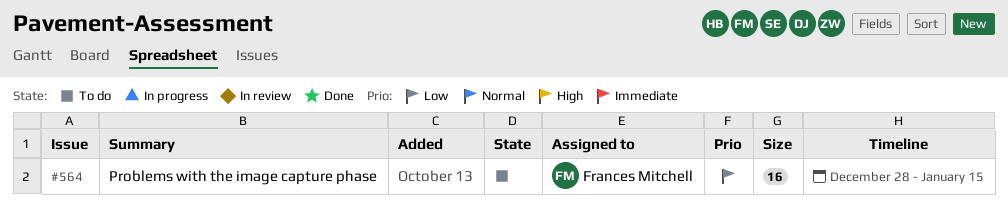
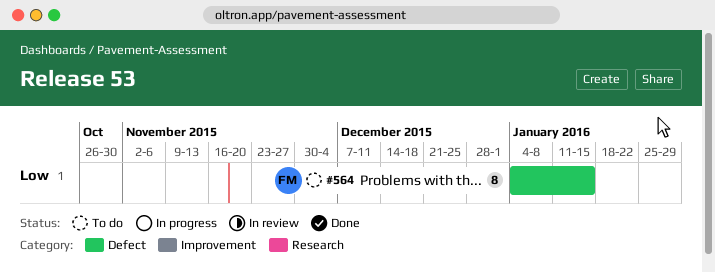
#564, estimate: 16 -> 8
#564, start: Dec 28 -> Jan 4

